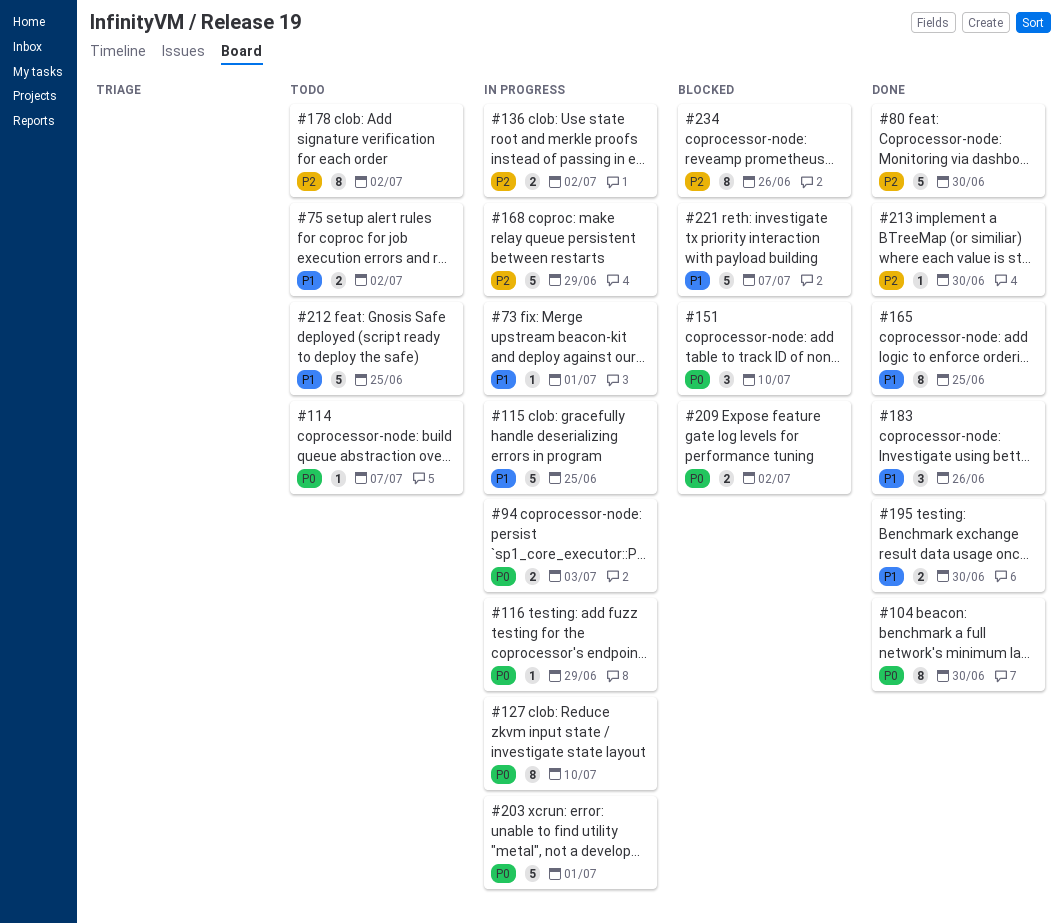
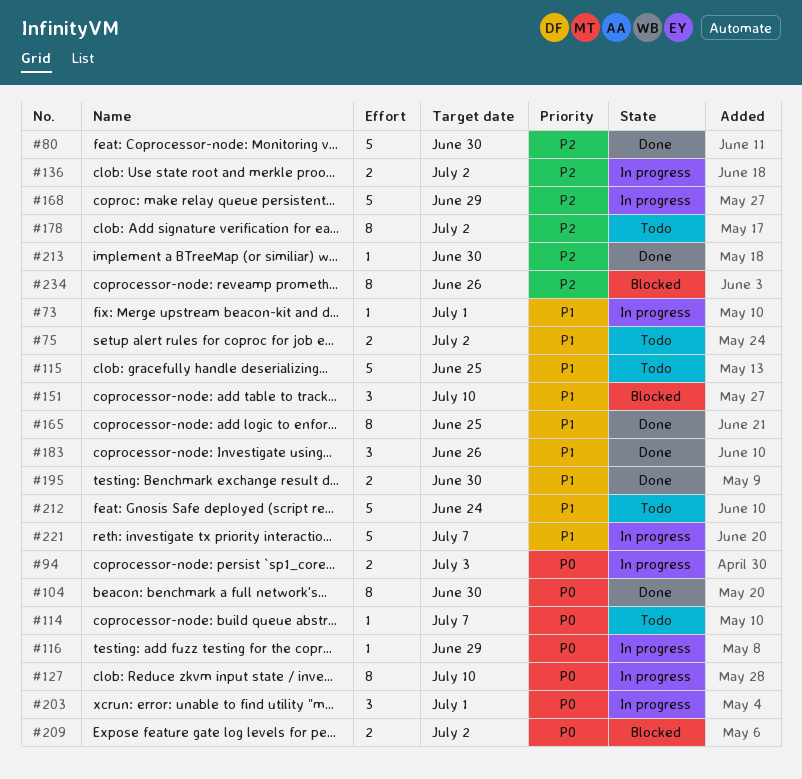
#115, status: In progress -> Todo
#151, priority: P0 -> P1
#203, estimate: 5 -> 3
#212, due: Jun 25 -> Jun 24
#221, status: Blocked -> In progress

